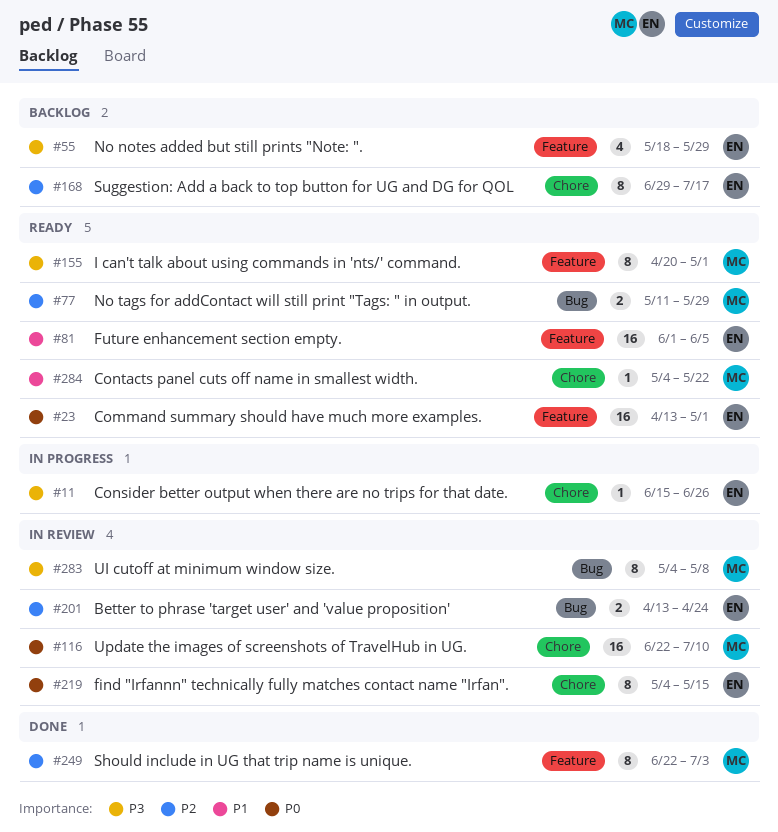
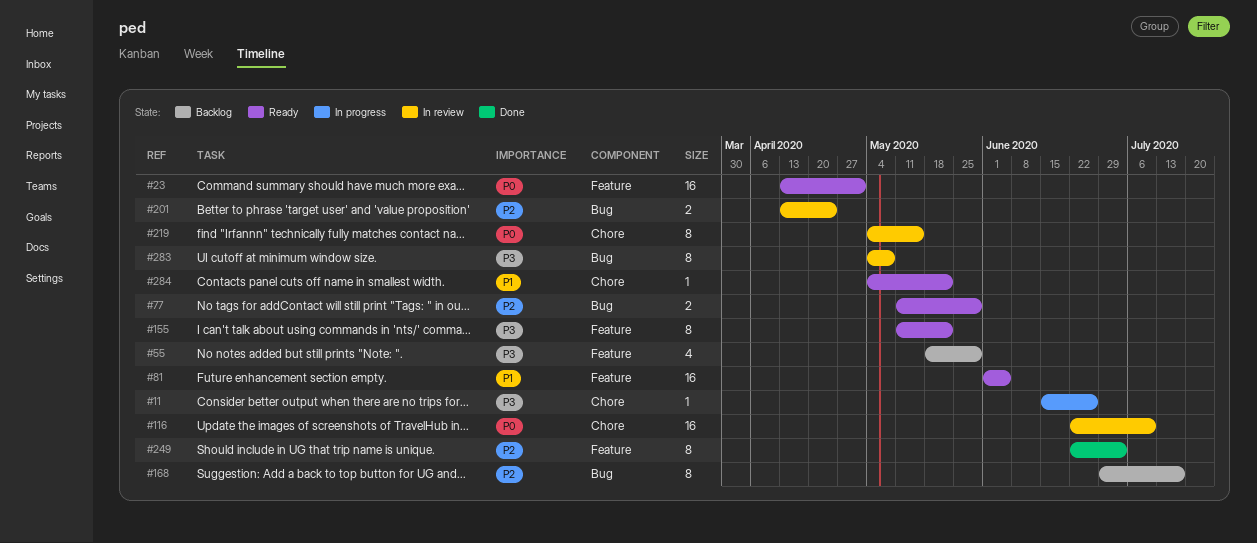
#155, start: Apr 20 -> May 11
#155, due: May 1 -> May 22
#168, label: Chore -> Bug

